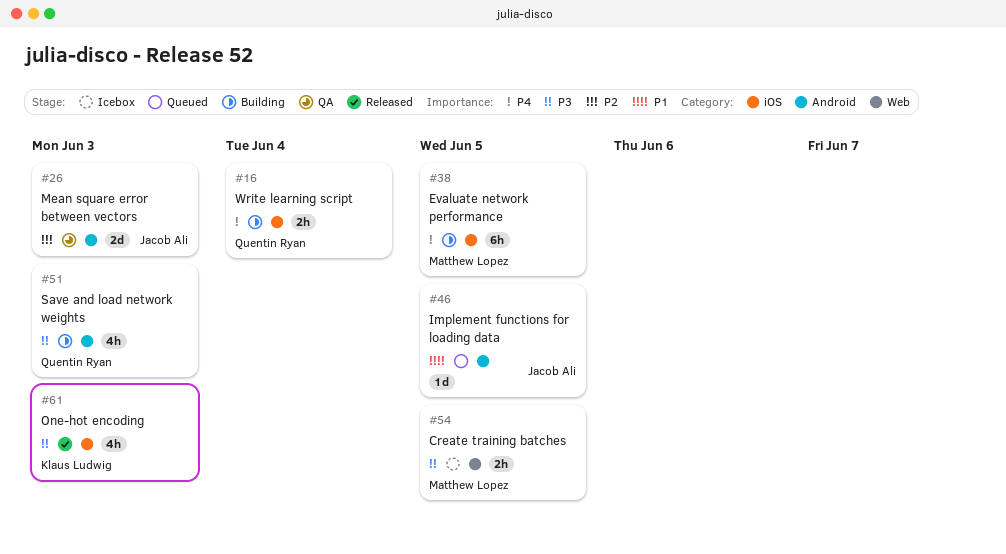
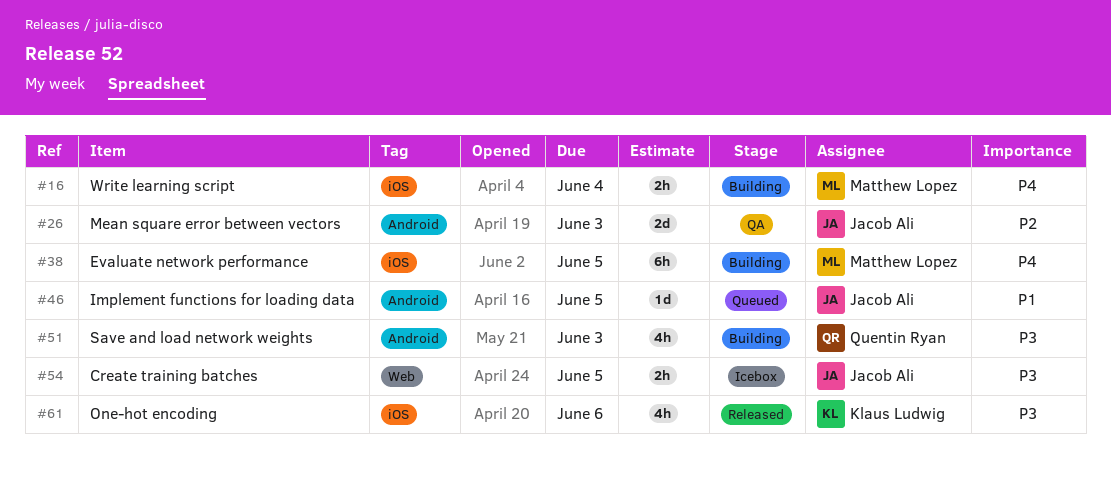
#16, owner: Quentin Ryan -> Matthew Lopez
#54, owner: Matthew Lopez -> Jacob Ali
#61, due: Jun 3 -> Jun 6

